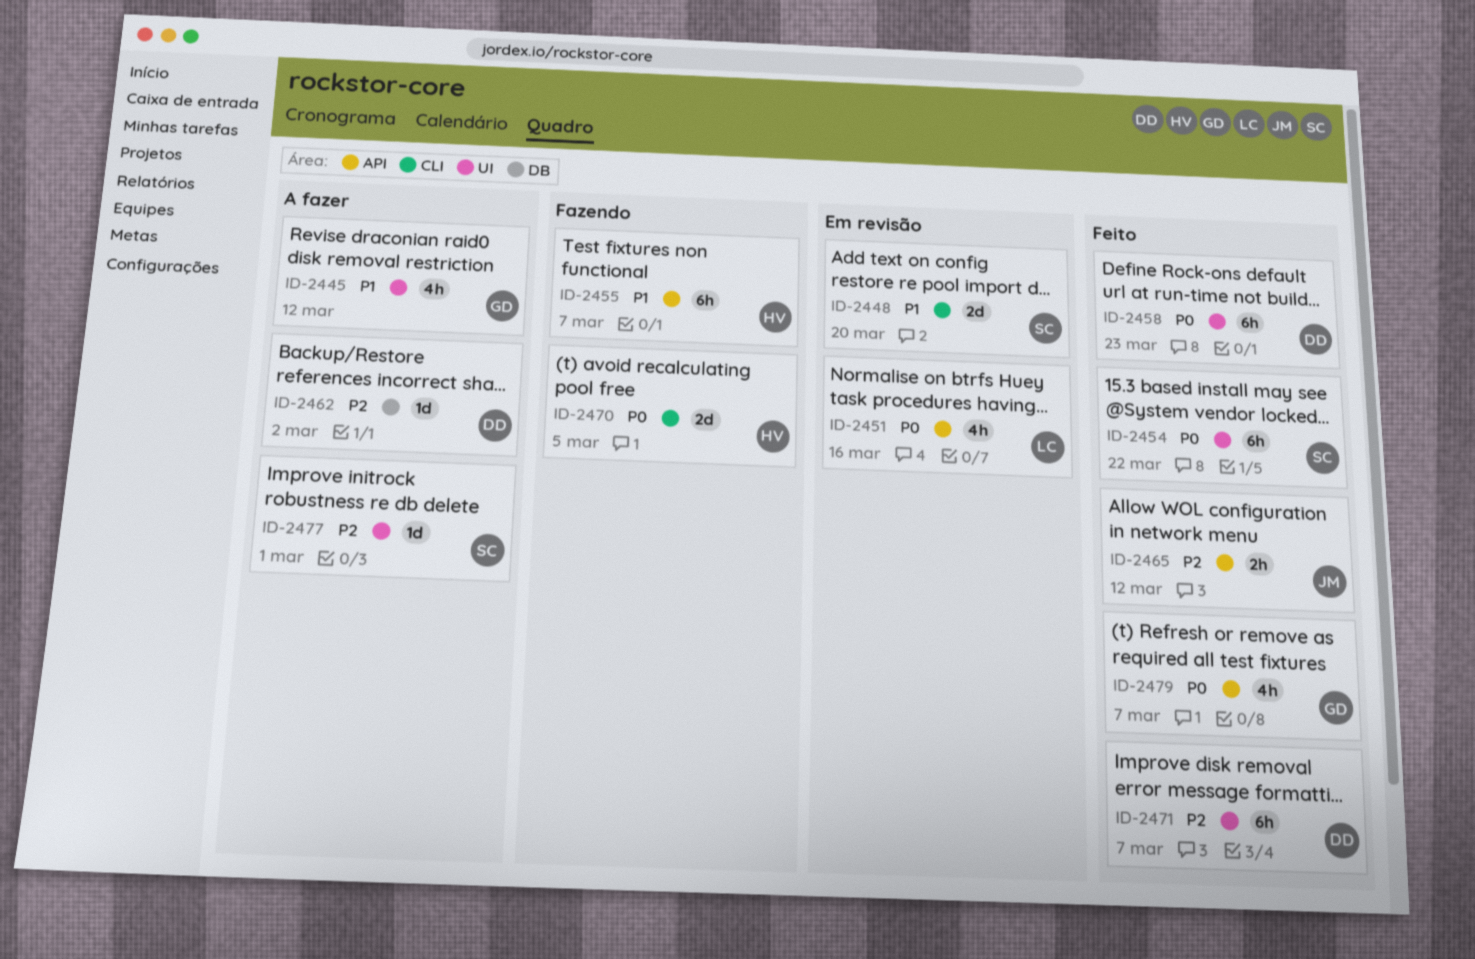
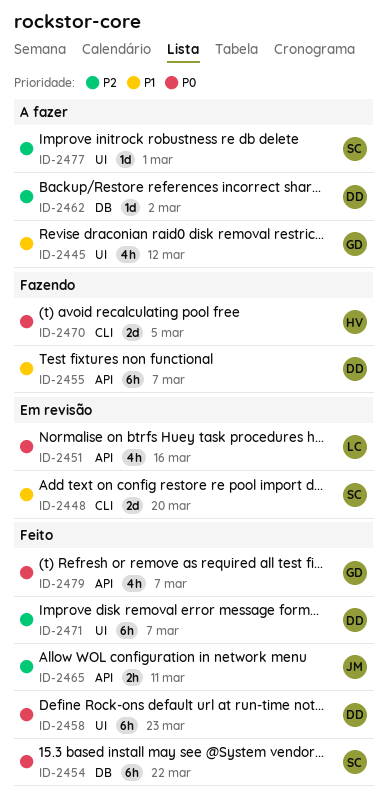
ID-2454, label: UI -> DB
ID-2455, owner: HV -> DD
ID-2465, due: Mar 12 -> Mar 11

